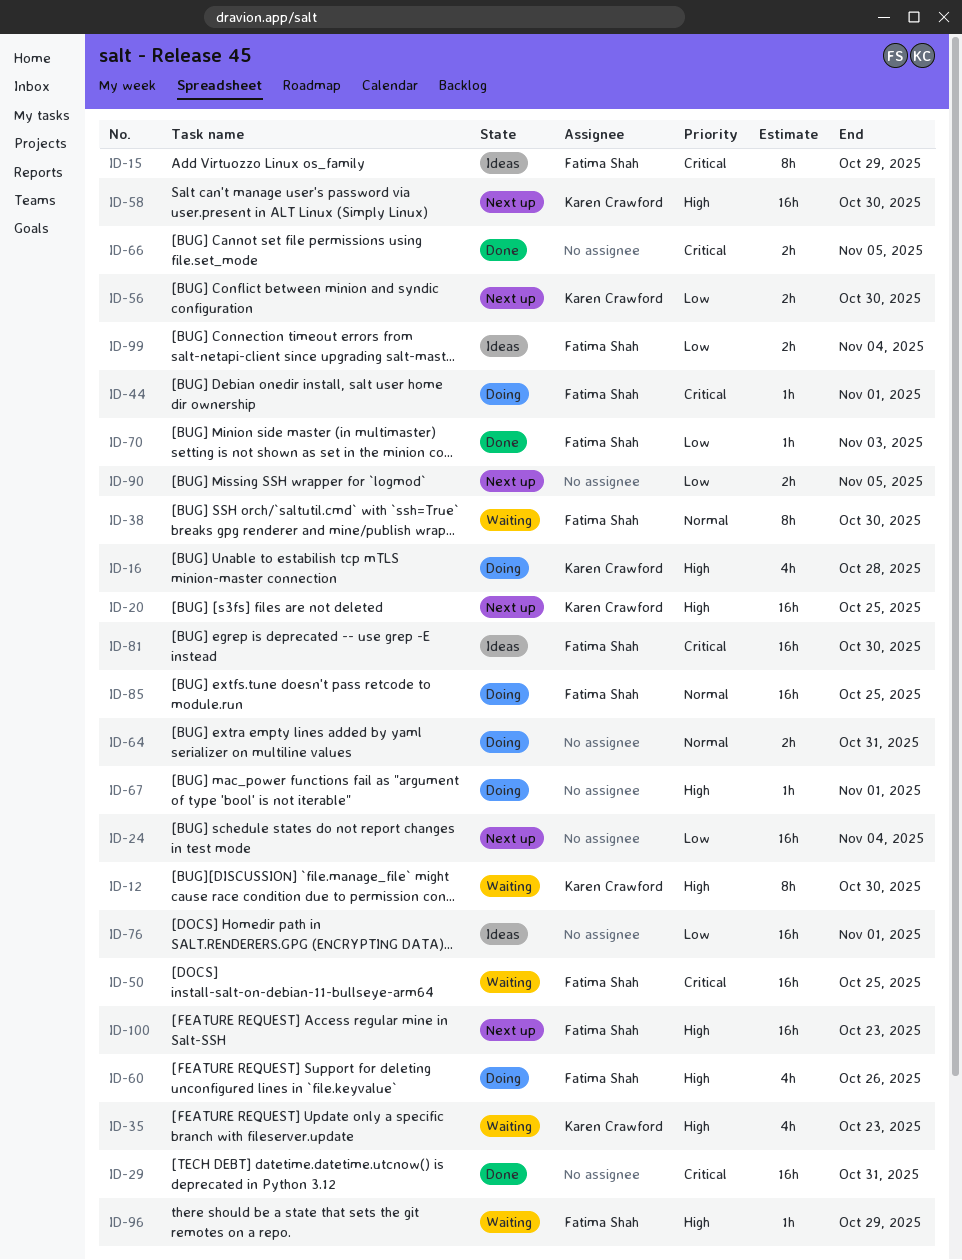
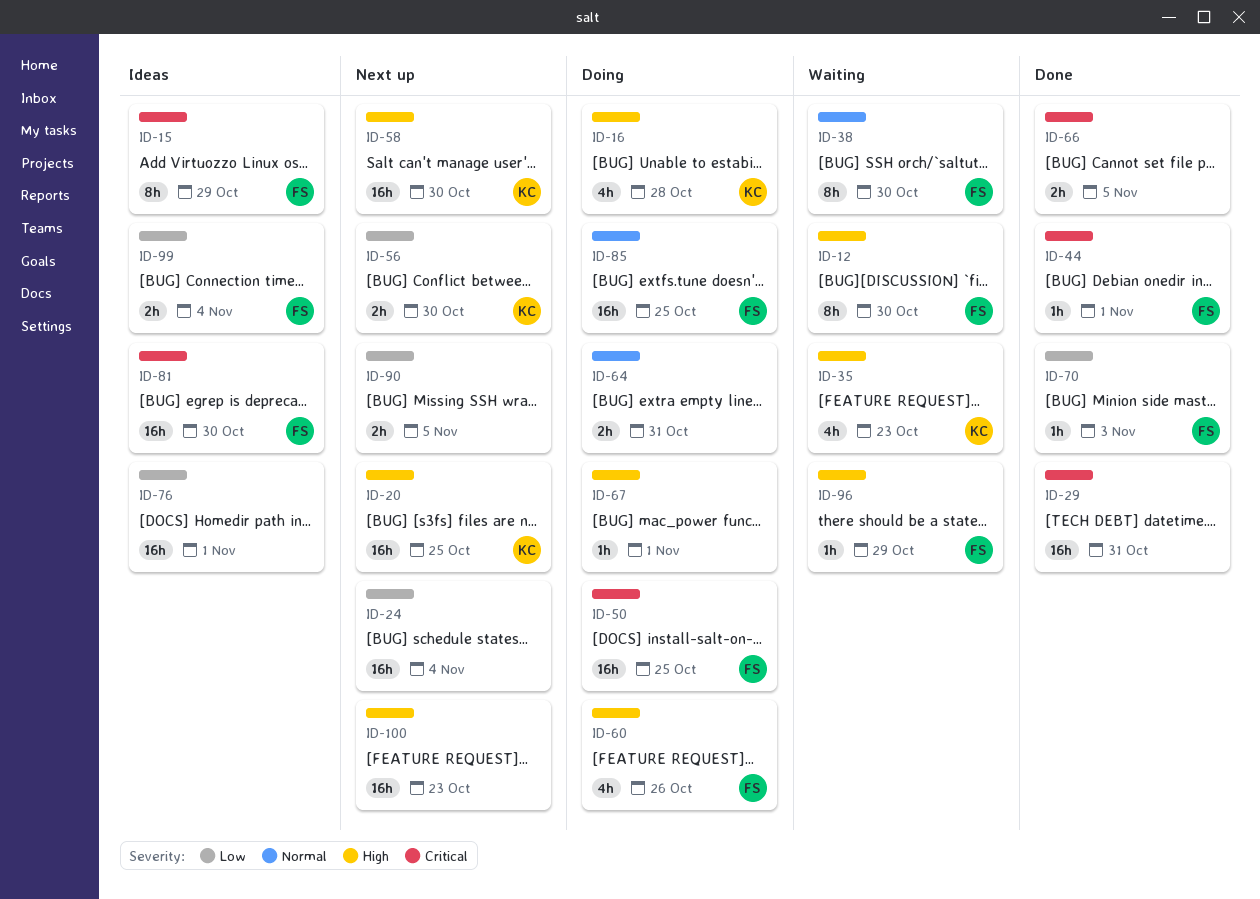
ID-12, owner: Karen Crawford -> Fatima Shah
ID-44, status: Doing -> Done
ID-50, status: Waiting -> Doing
ID-100, owner: Fatima Shah -> none

